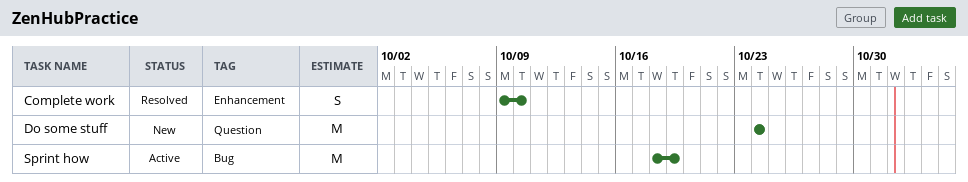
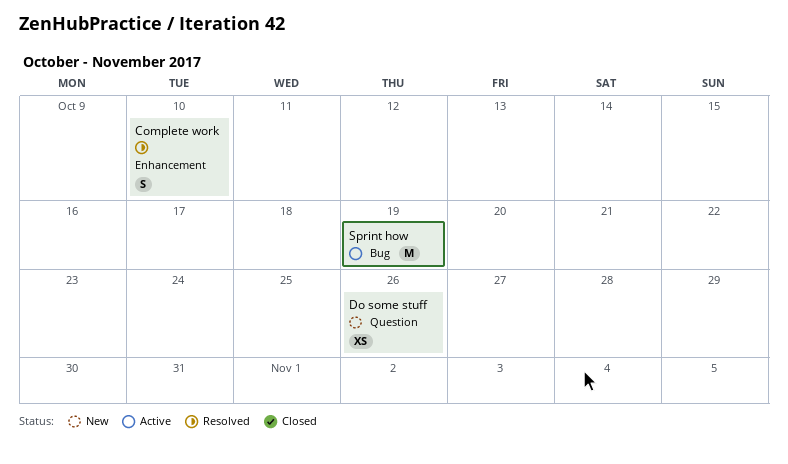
Do some stuff, estimate: M -> XS
Do some stuff, due: Oct 24 -> Oct 26

